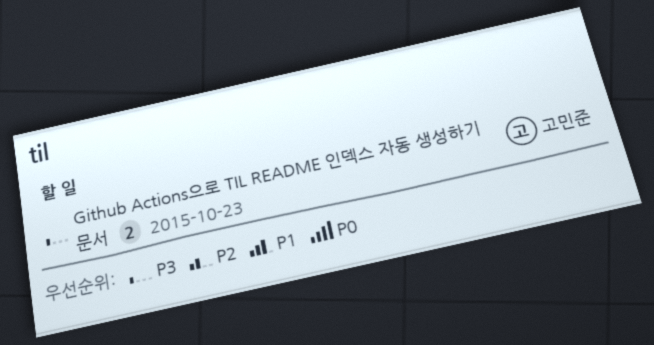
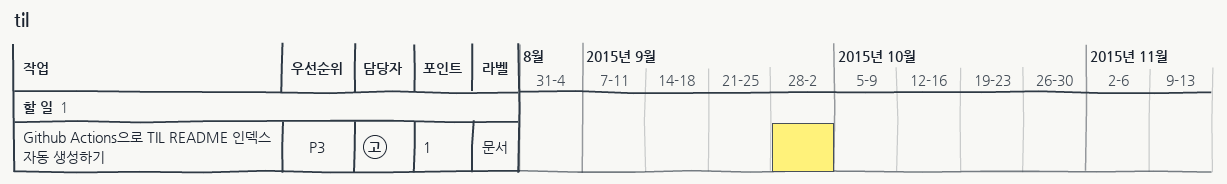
Github Actions으로 TIL README 인덱스 자동 생성하기, estimate: 2 -> 1
Github Actions으로 TIL README 인덱스 자동 생성하기, due: Oct 23 -> Oct 2

